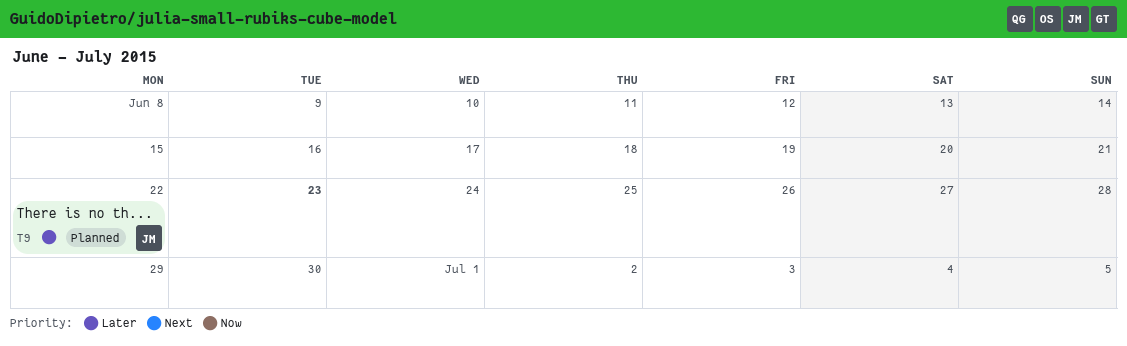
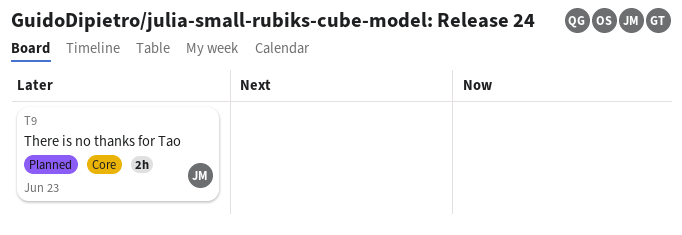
T9, due: Jun 22 -> Jun 23

